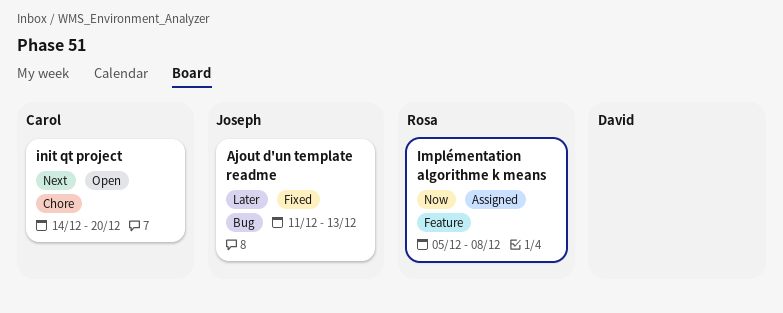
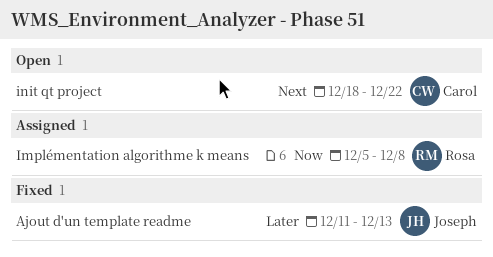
init qt project, start: Dec 14 -> Dec 18
init qt project, due: Dec 20 -> Dec 22

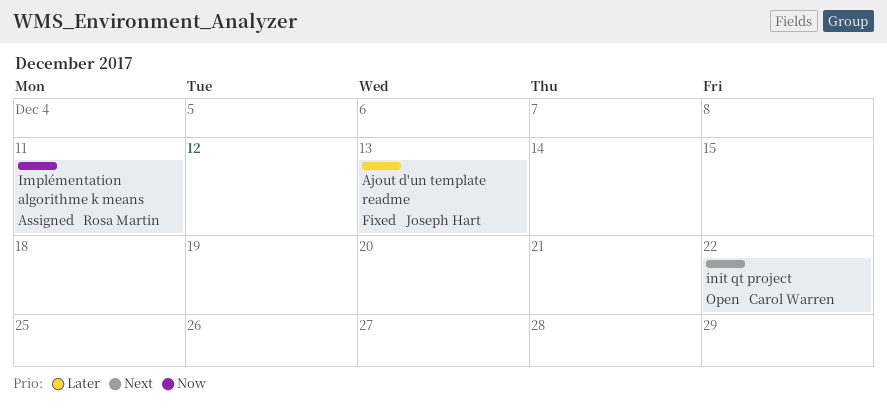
Implémentation algorithme k means, due: Dec 8 -> Dec 11

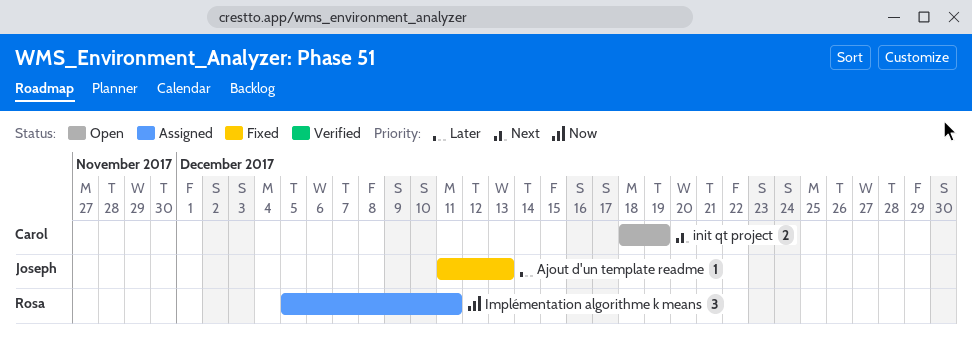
init qt project, due: Dec 22 -> Dec 19

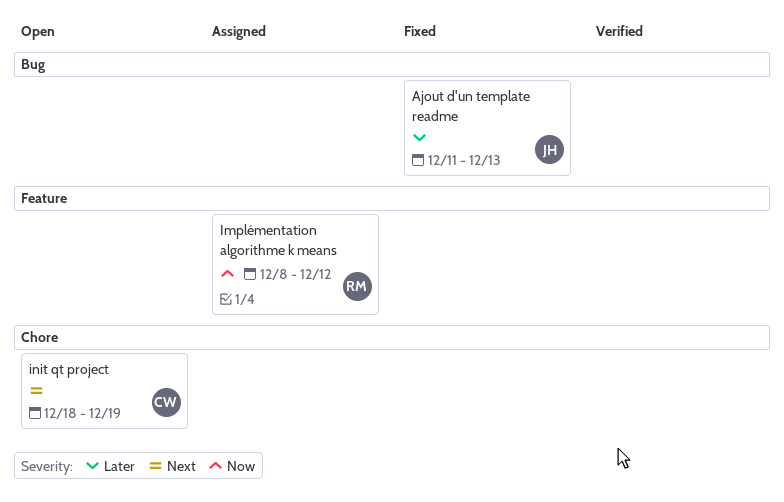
Implémentation algorithme k means, start: Dec 5 -> Dec 8
Implémentation algorithme k means, due: Dec 11 -> Dec 12

